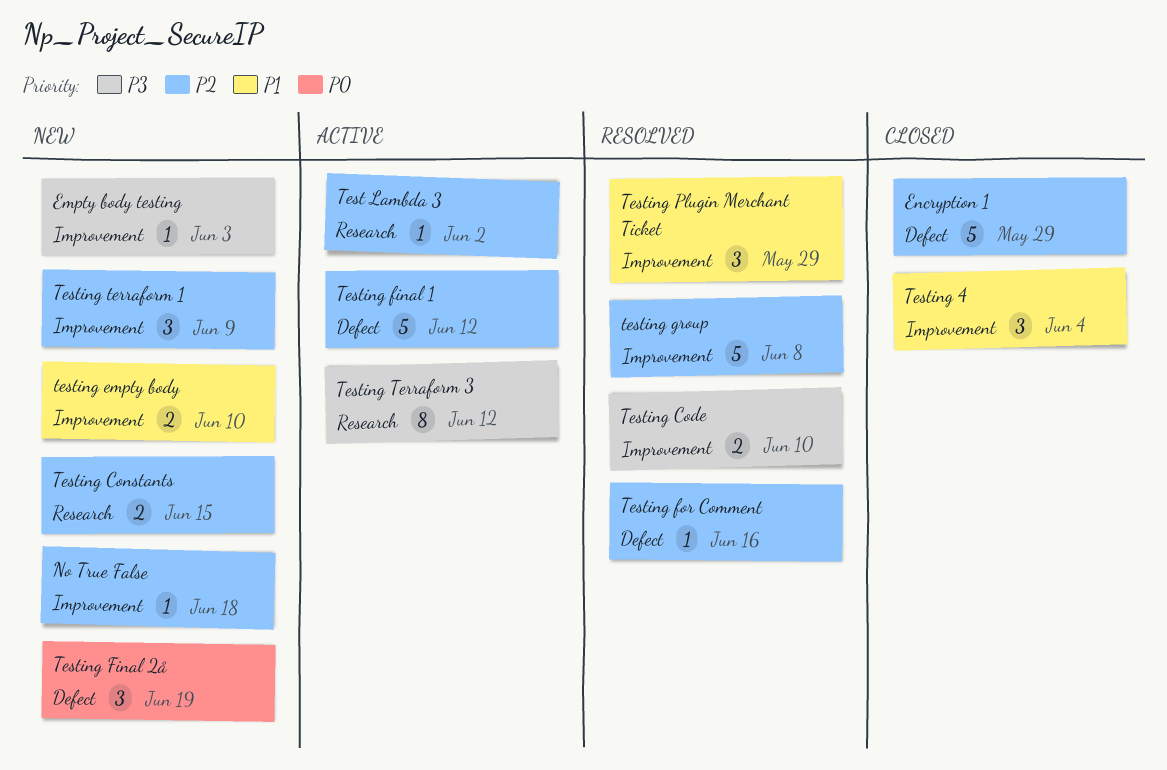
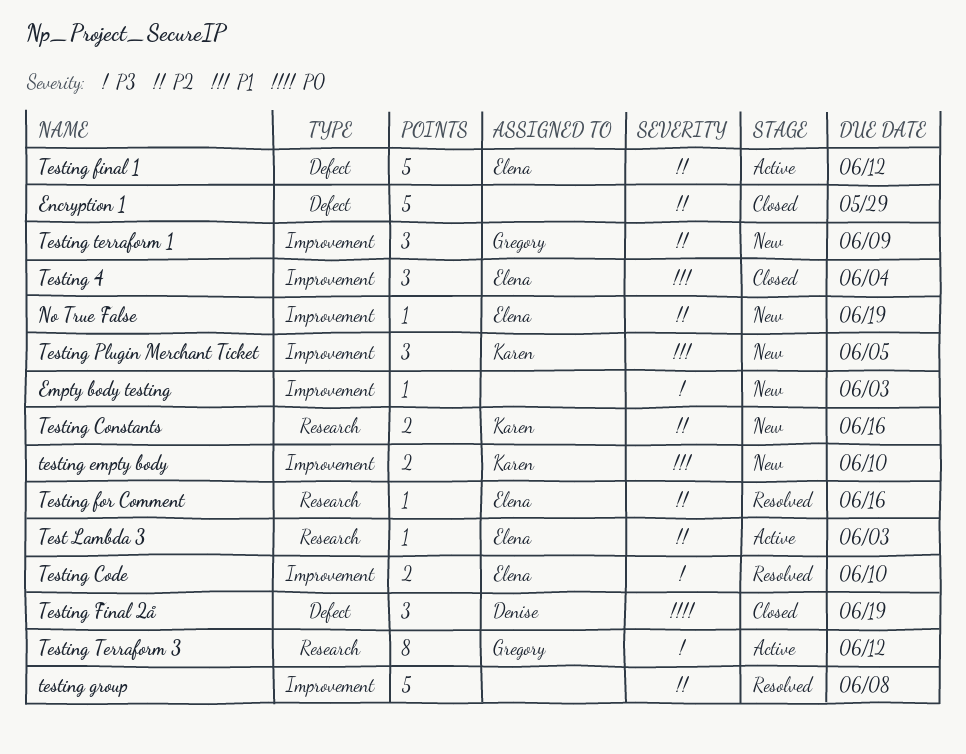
No True False, due: Jun 18 -> Jun 19
Test Lambda 3, due: Jun 2 -> Jun 3
Testing Constants, due: Jun 15 -> Jun 16
Testing Final 2å, status: New -> Closed
Testing for Comment, label: Defect -> Research
Testing Plugin Merchant Ticket, status: Resolved -> New
Testing Plugin Merchant Ticket, due: May 29 -> Jun 5

